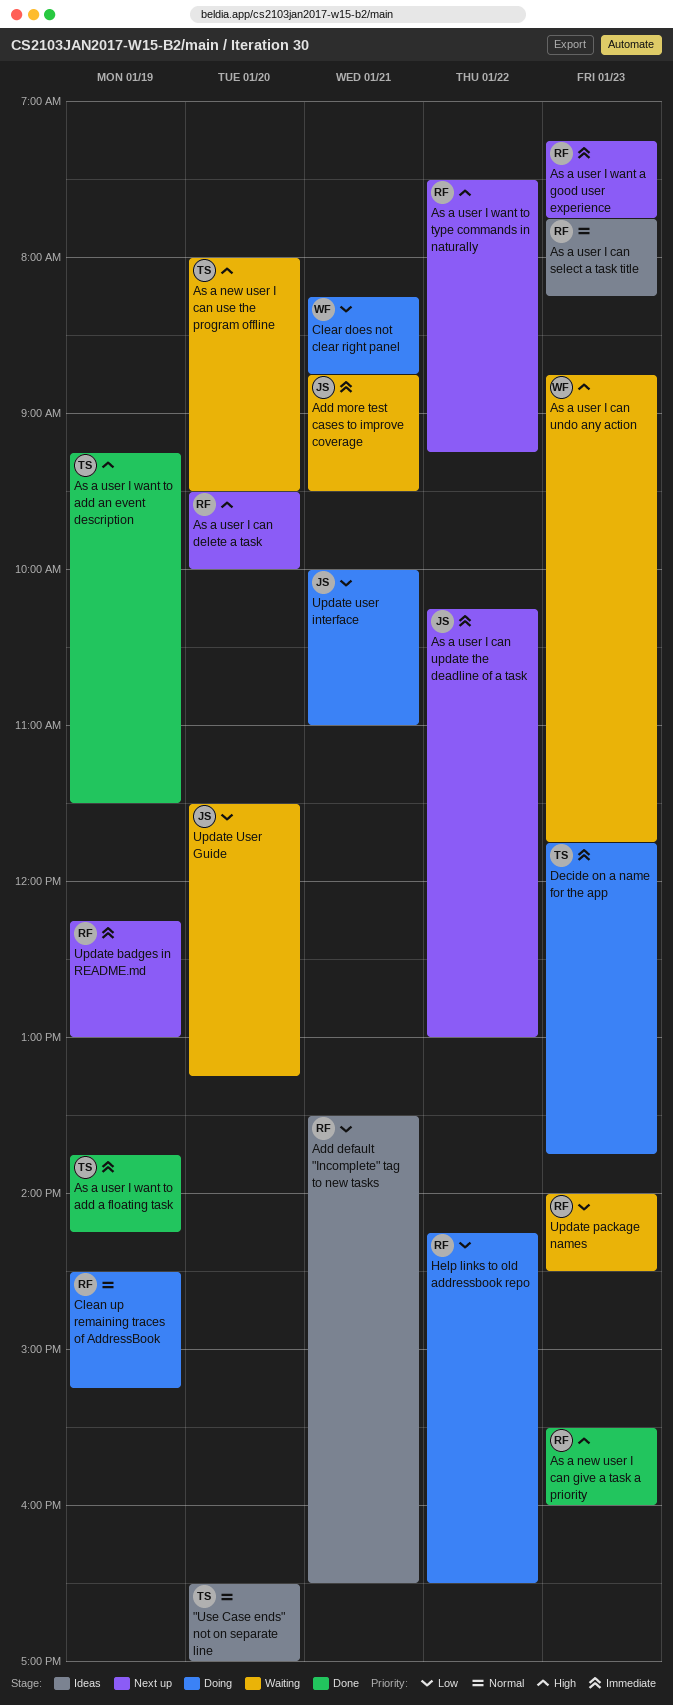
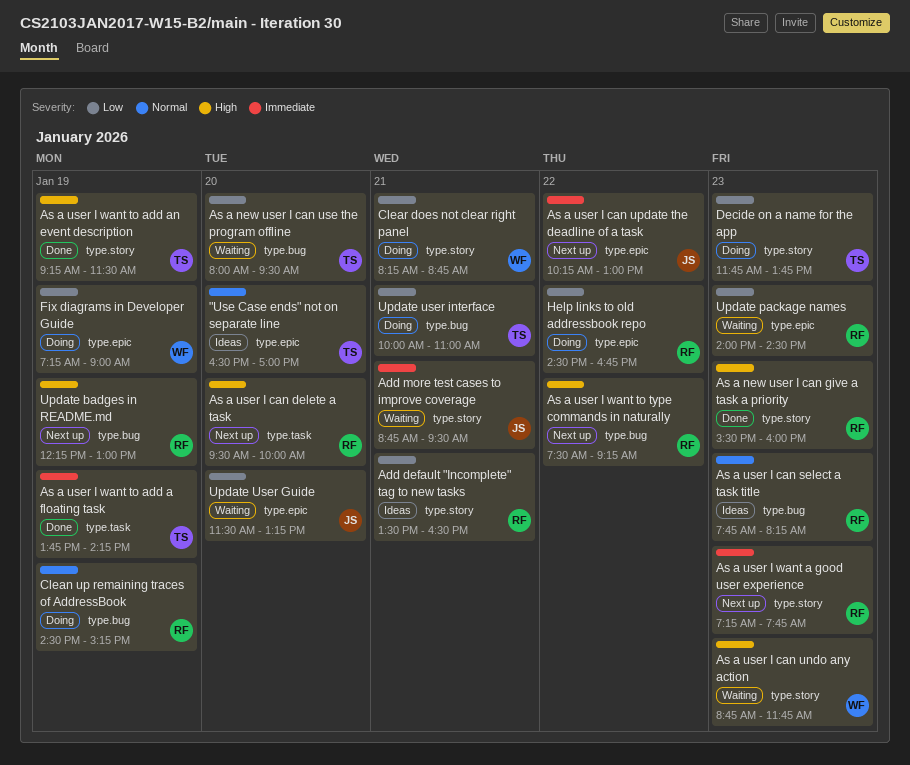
As a new user I can use the program offline, priority: High -> Low
Decide on a name for the app, priority: Immediate -> Low
Fix diagrams in Developer Guide: none -> present
Help links to old addressbook repo, begins: 14:15 -> 14:30
Help links to old addressbook repo, ends: 16:30 -> 16:45
Update badges in README.md, priority: Immediate -> High
Update user interface, owner: JS -> TS

